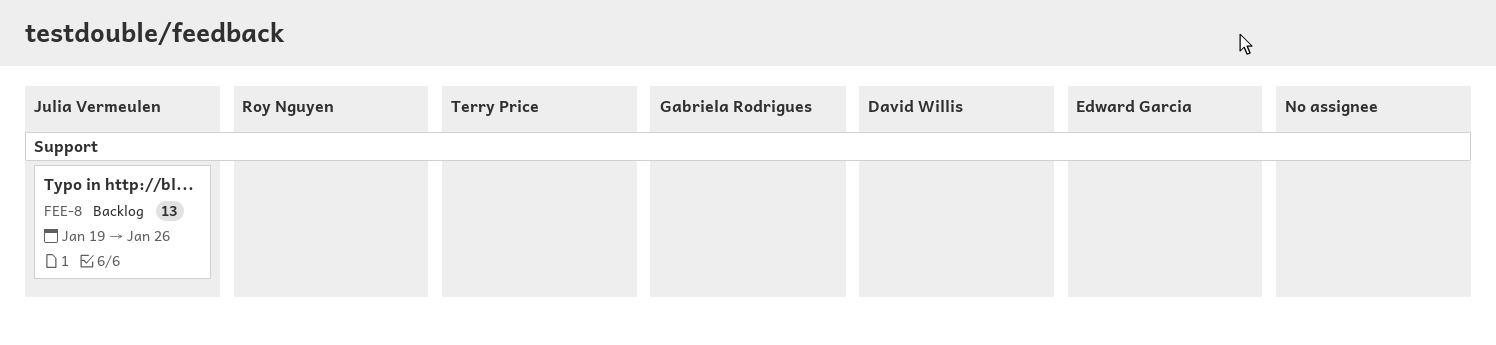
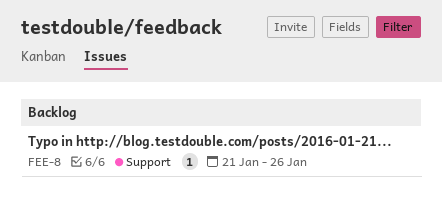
FEE-8, estimate: 13 -> 1
FEE-8, start: Jan 19 -> Jan 21

